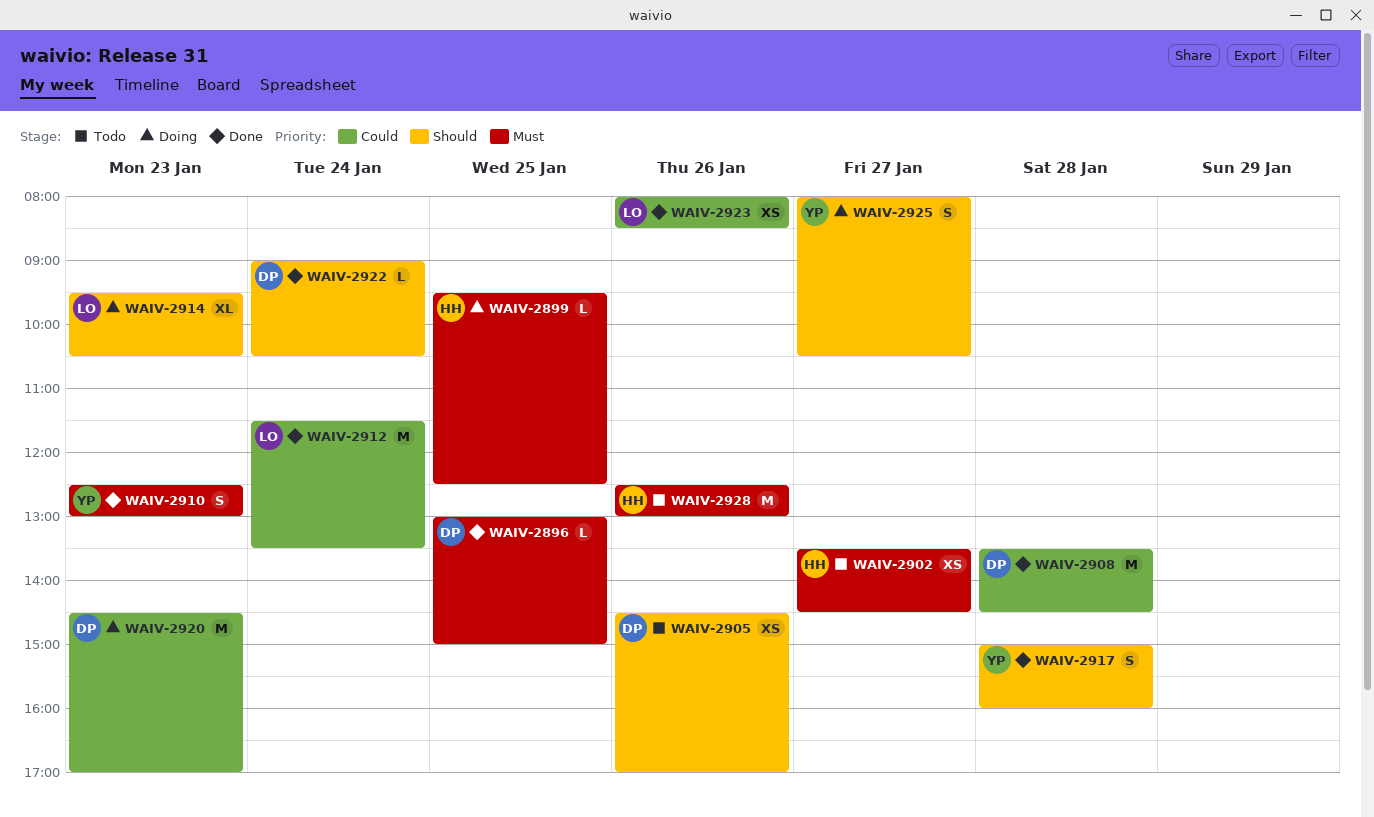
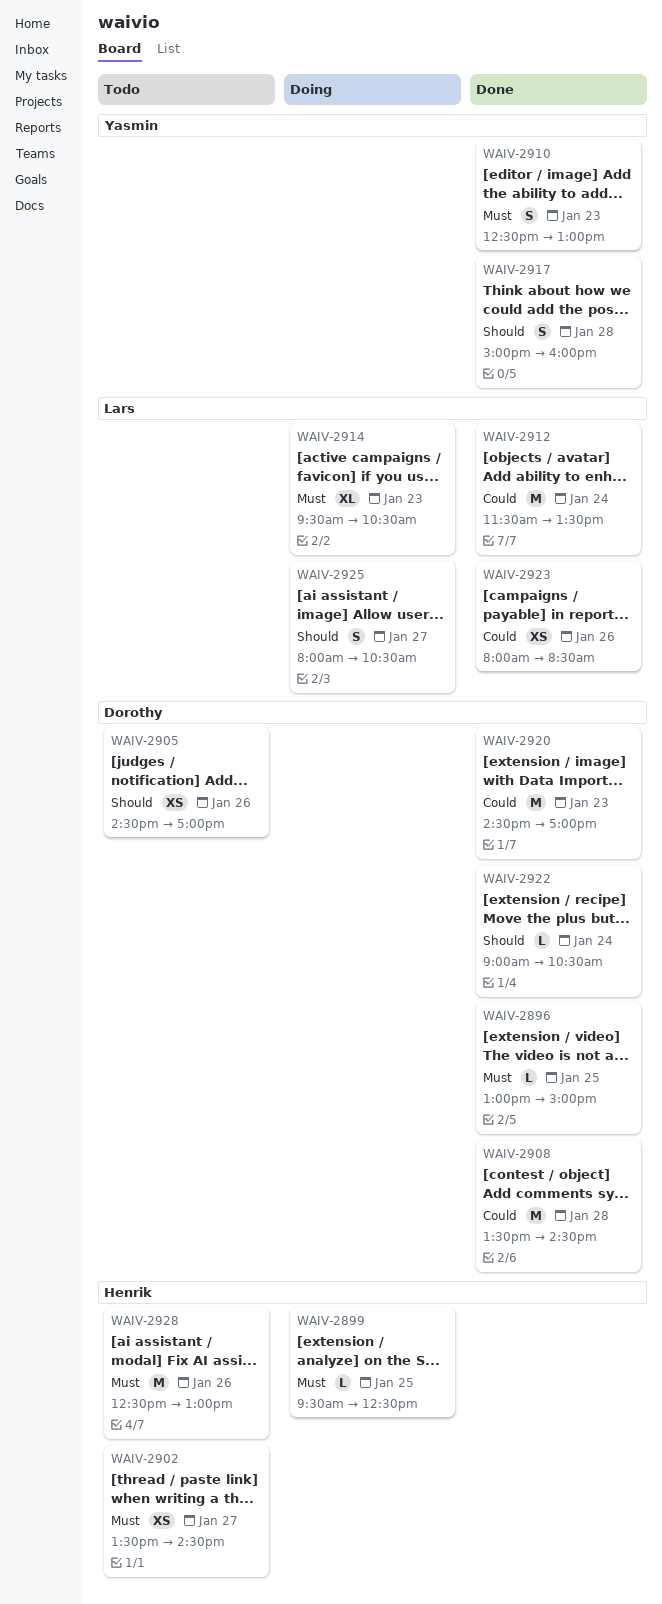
WAIV-2914, priority: Should -> Must
WAIV-2920, status: Doing -> Done
WAIV-2925, owner: Yasmin -> Lars

